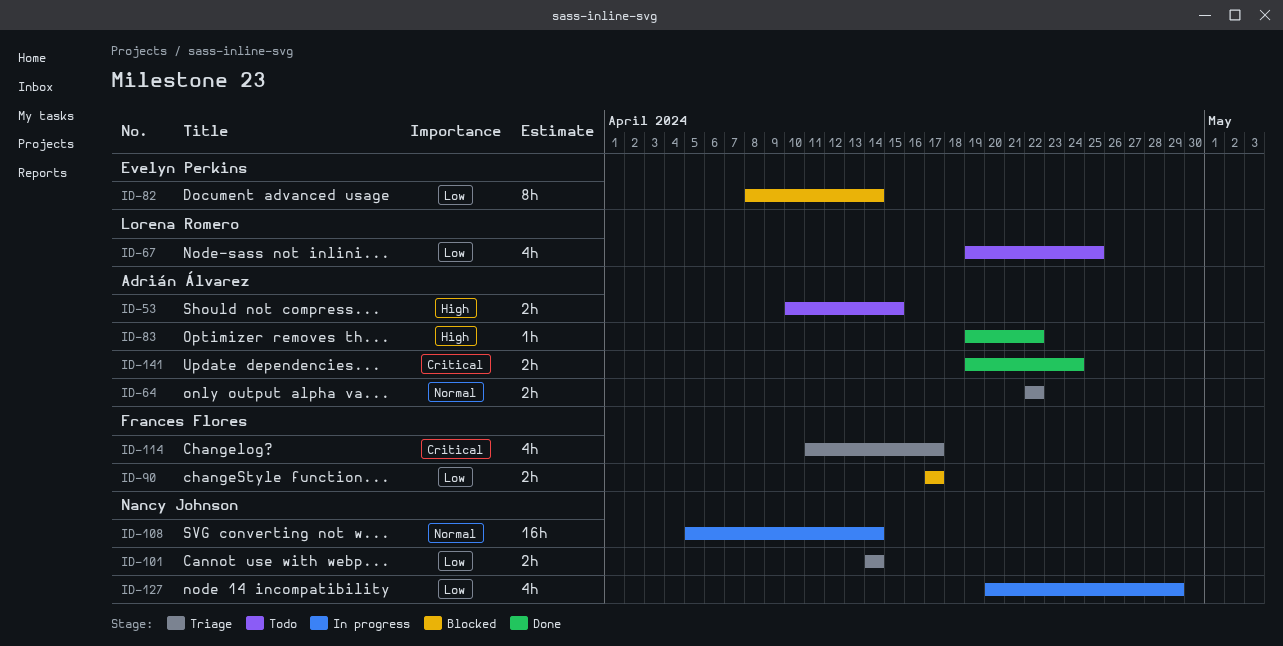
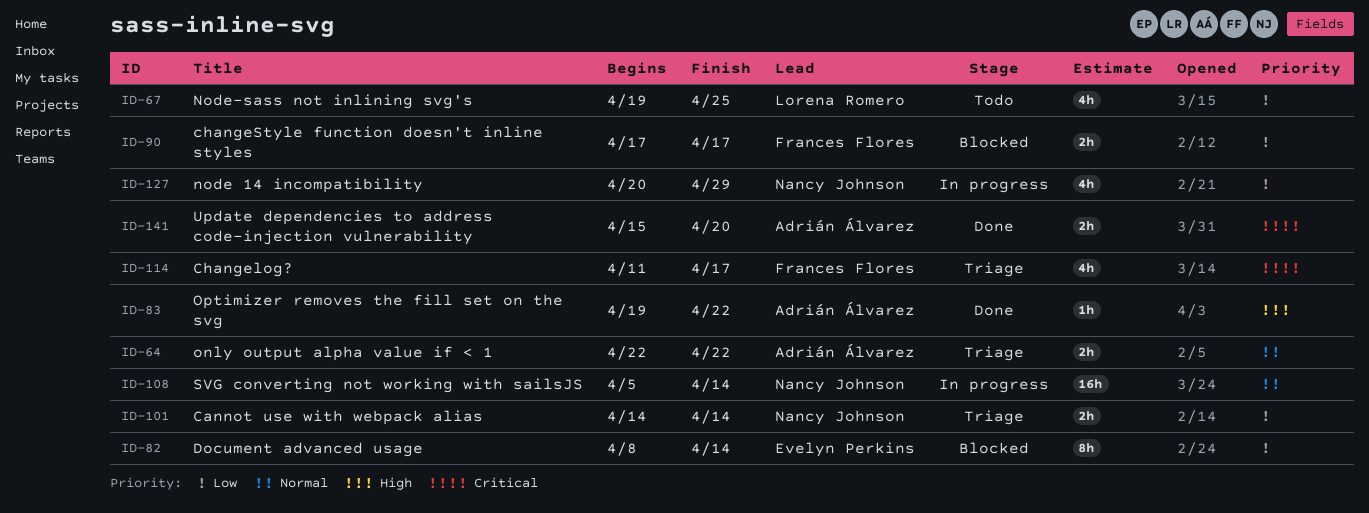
ID-53: present -> none
ID-141, start: Apr 19 -> Apr 15
ID-141, due: Apr 24 -> Apr 20

